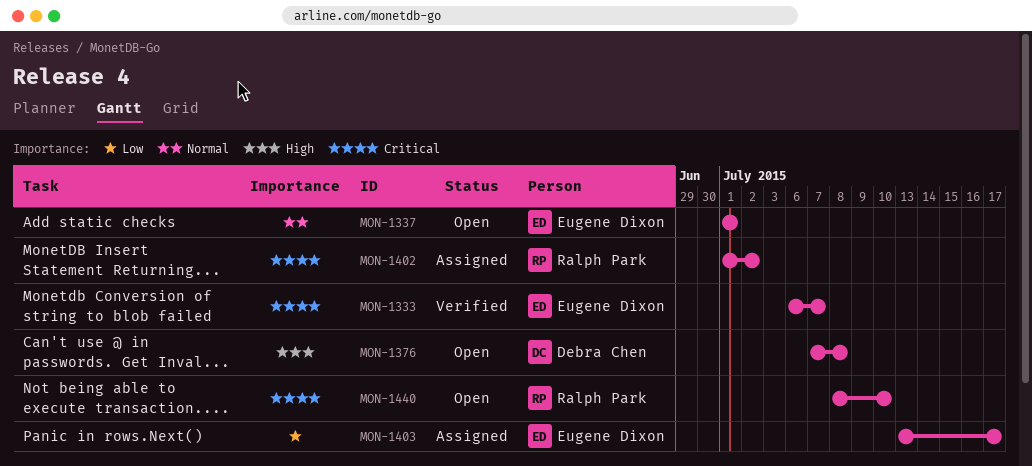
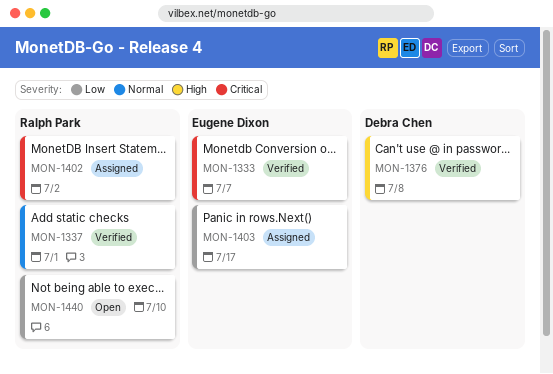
MON-1337, status: Open -> Verified
MON-1337, owner: Eugene Dixon -> Ralph Park
MON-1376, status: Open -> Verified
MON-1440, priority: Critical -> Low

